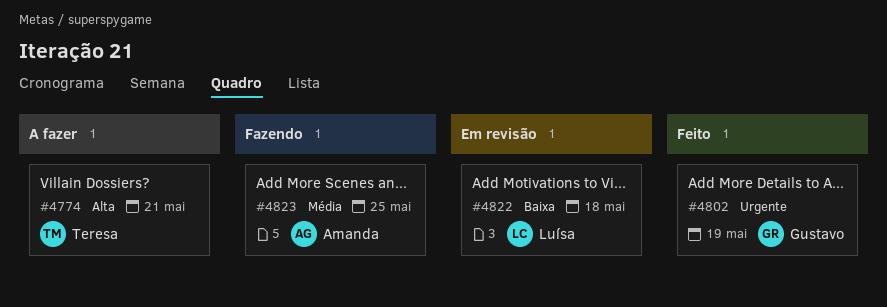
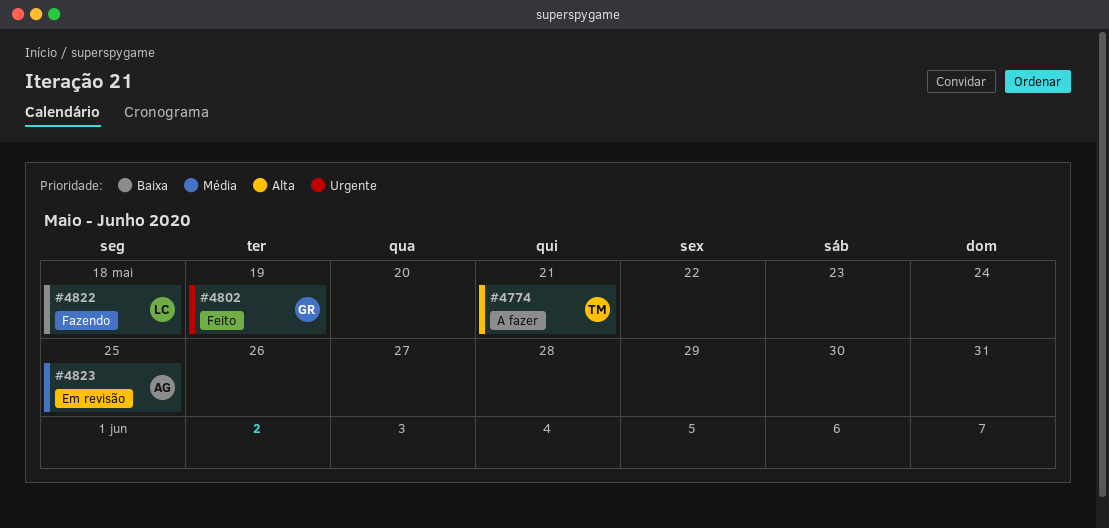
#4822, status: Em revisão -> Fazendo
#4823, status: Fazendo -> Em revisão

